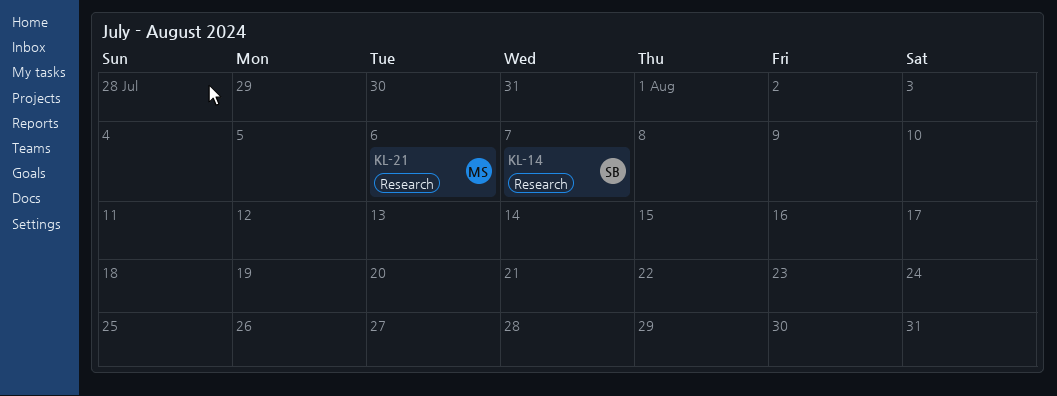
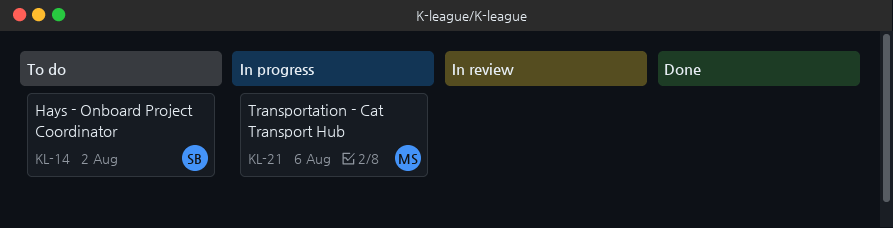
KL-14, due: Aug 7 -> Aug 2

